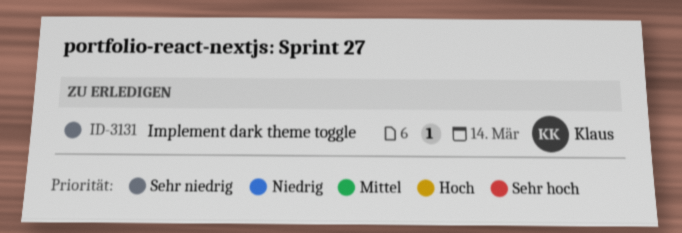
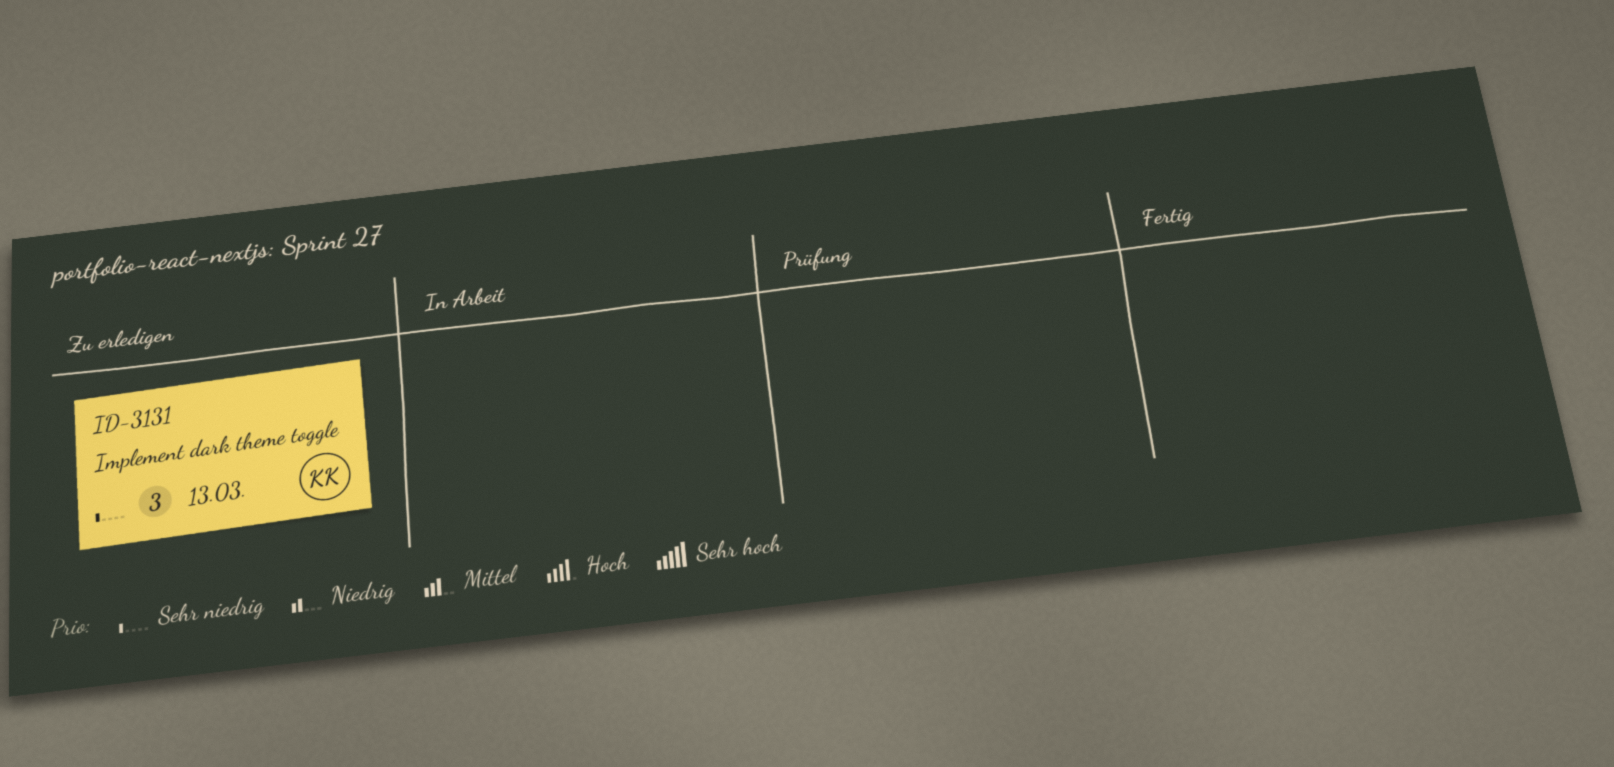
ID-3131, estimate: 1 -> 3
ID-3131, due: Mar 14 -> Mar 13

